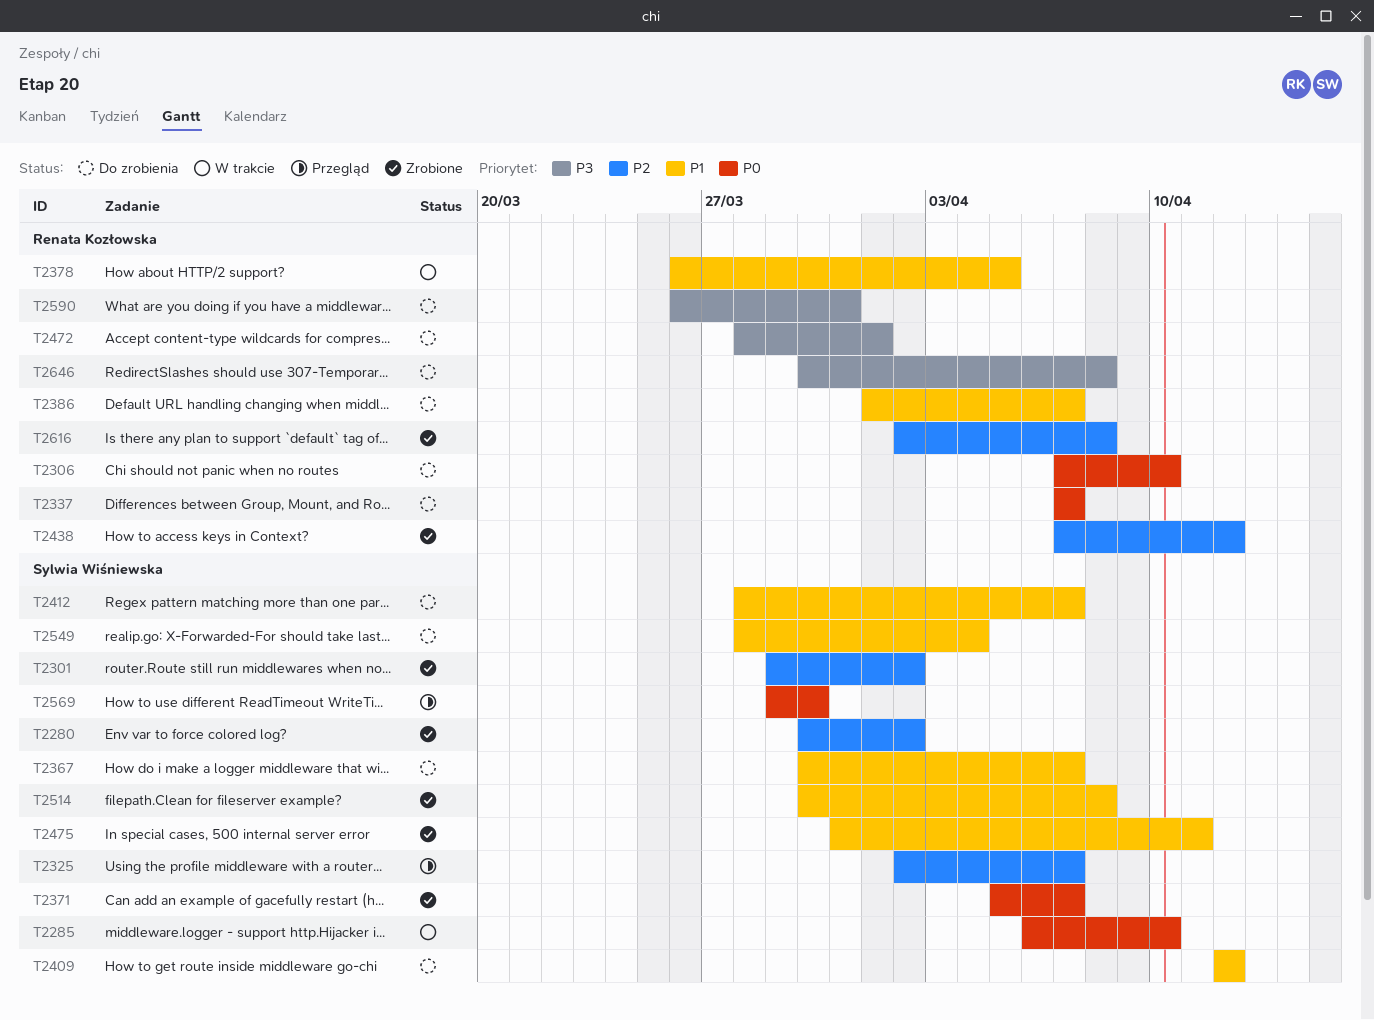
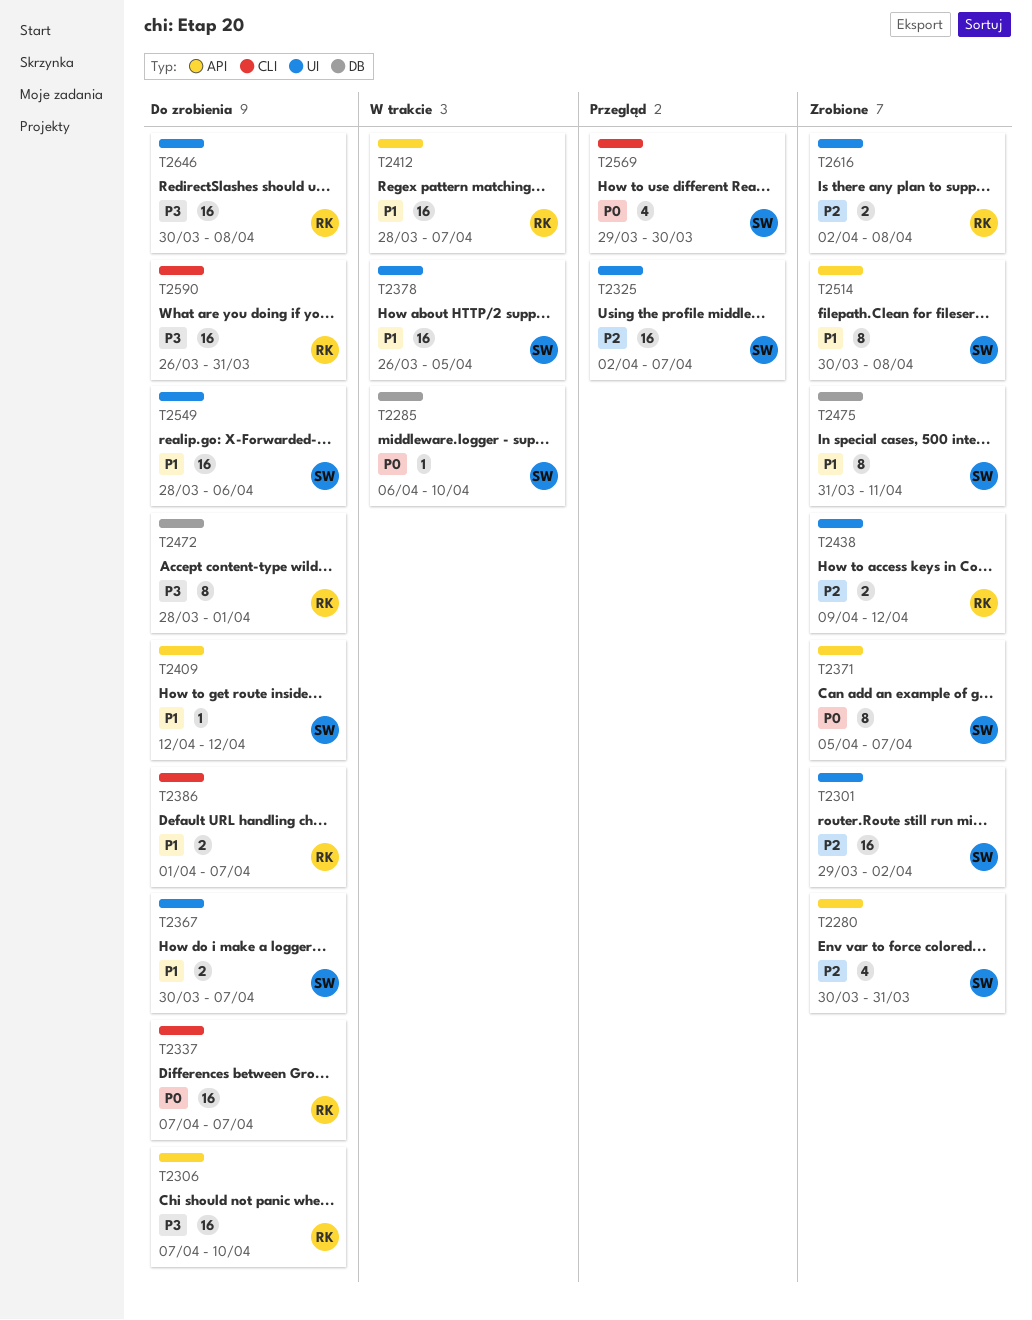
T2280, due: Apr 2 -> Mar 31
T2306, priority: P0 -> P3
T2378, owner: Renata Kozłowska -> Sylwia Wiśniewska
T2412, status: Do zrobienia -> W trakcie
T2412, owner: Sylwia Wiśniewska -> Renata Kozłowska
T2438, start: Apr 7 -> Apr 9
T2549, due: Apr 4 -> Apr 6

